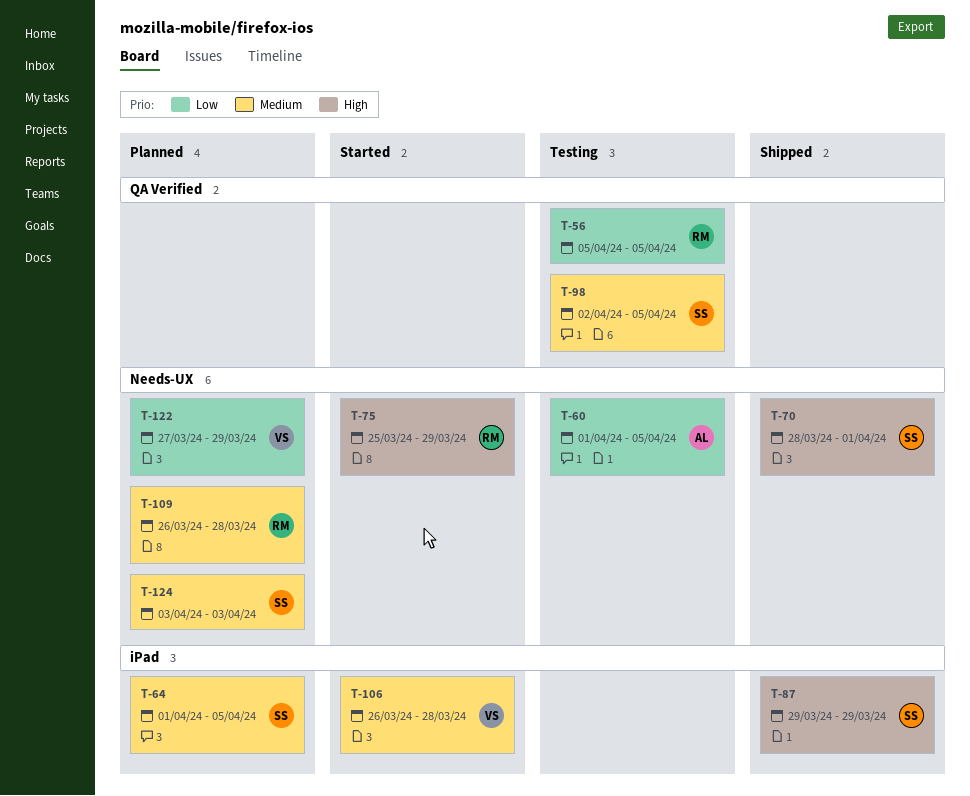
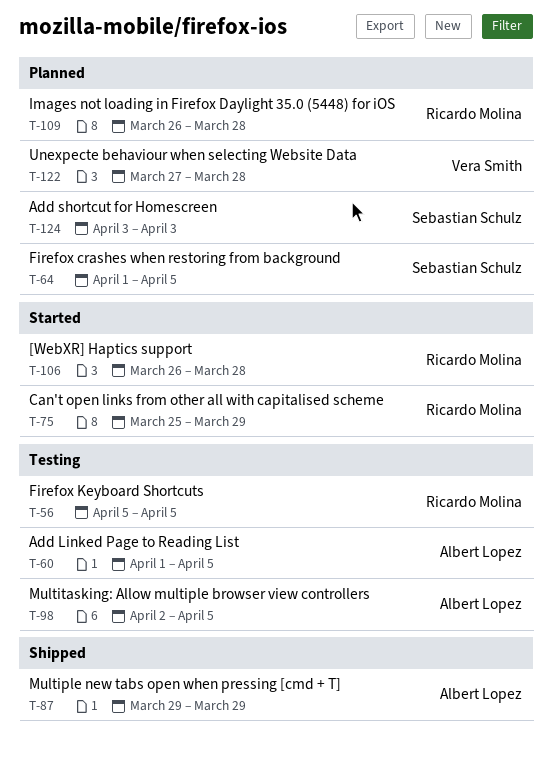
T-70: present -> none
T-87, owner: Sebastian Schulz -> Albert Lopez
T-98, owner: Sebastian Schulz -> Albert Lopez
T-106, owner: Vera Smith -> Ricardo Molina
T-122, due: Mar 29 -> Mar 28

